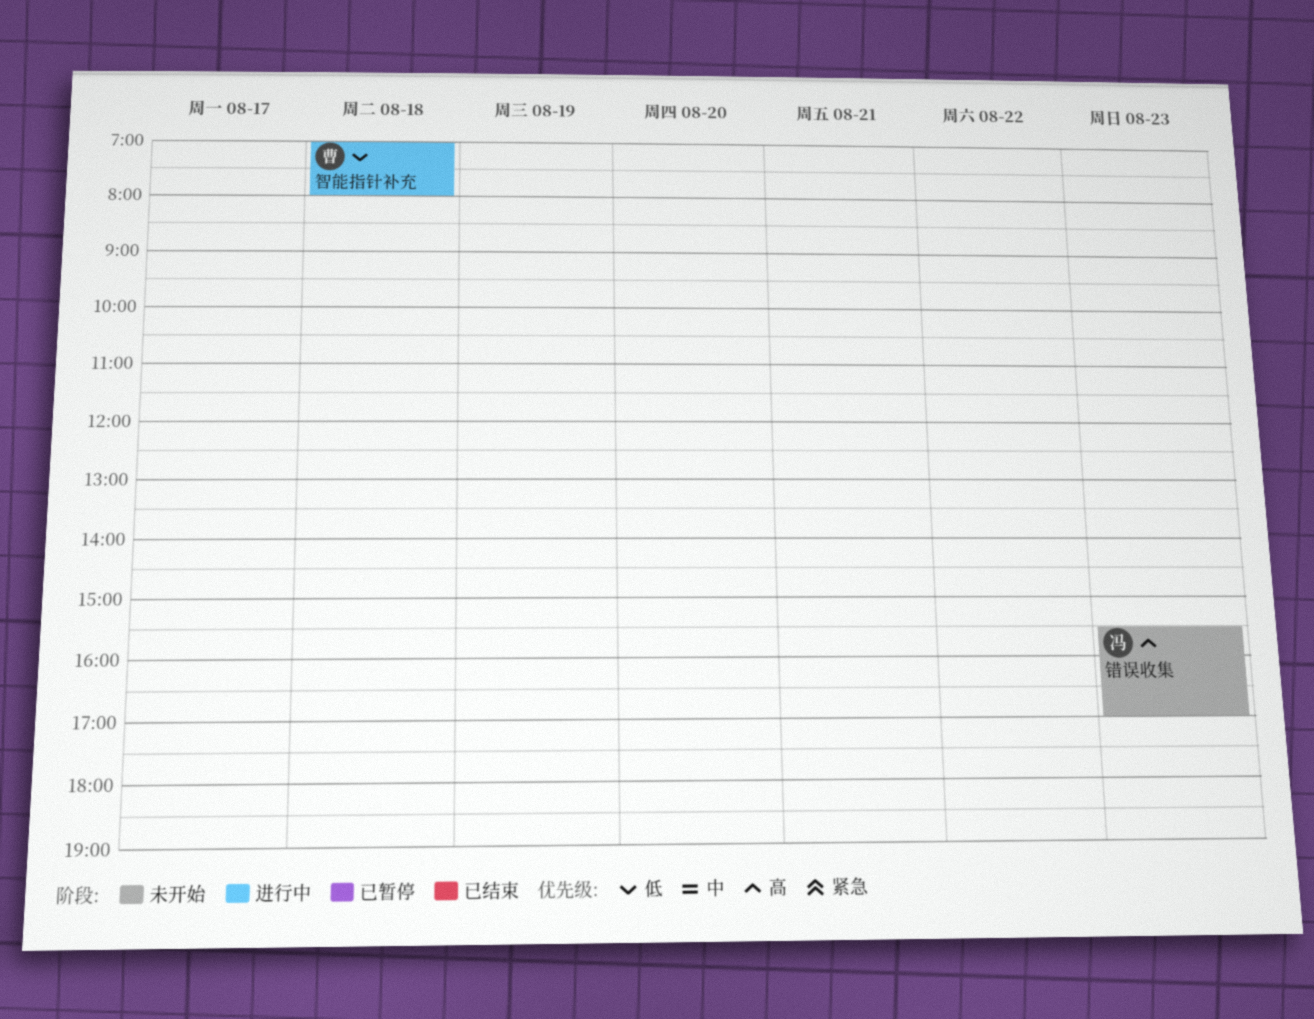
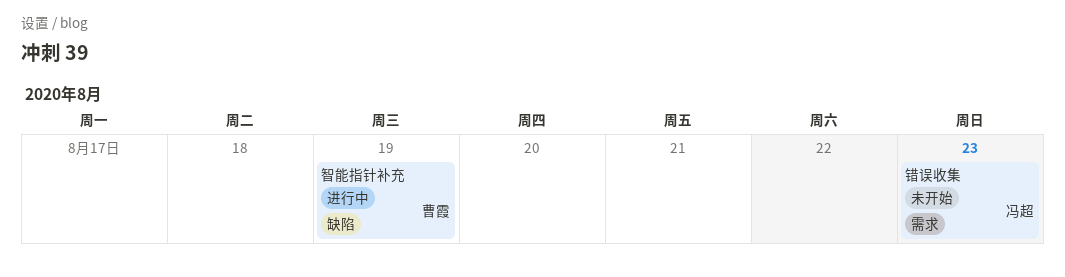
智能指针补充, day: Aug 18 -> Aug 19

